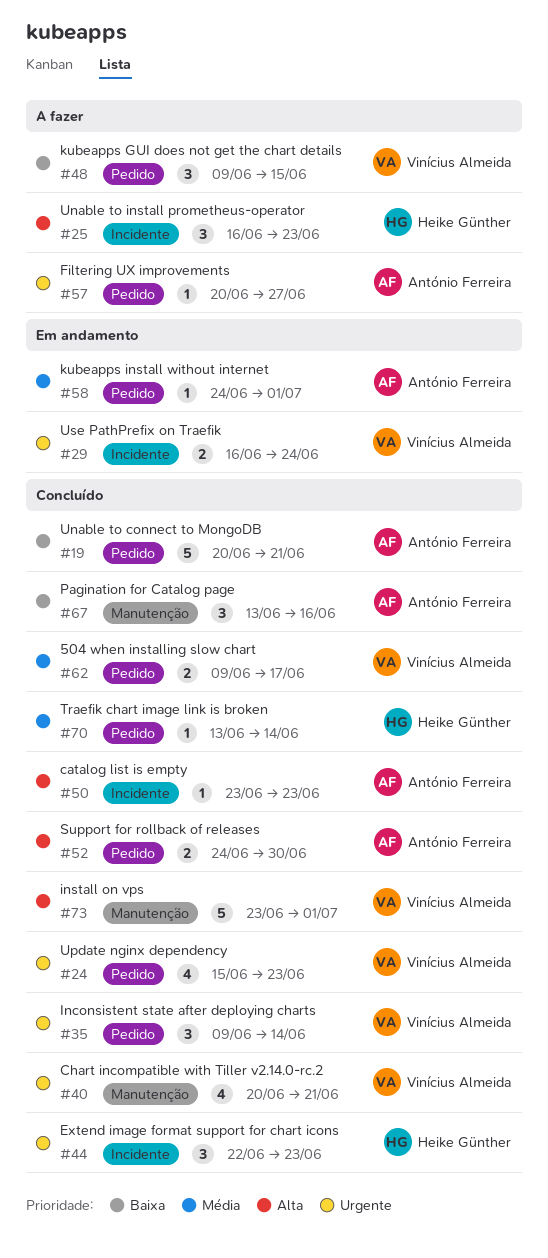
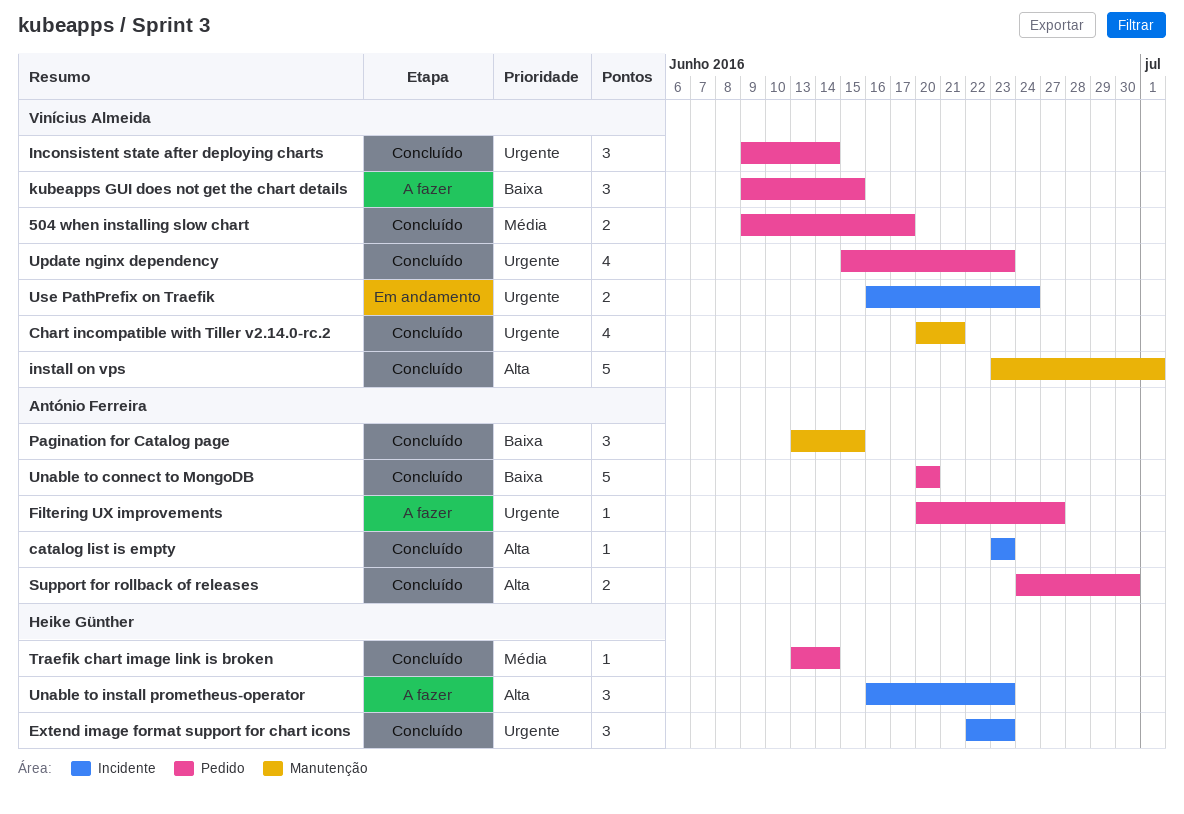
kubeapps install without internet: present -> none
Pagination for Catalog page, due: Jun 16 -> Jun 15
Unable to connect to MongoDB, due: Jun 21 -> Jun 20

